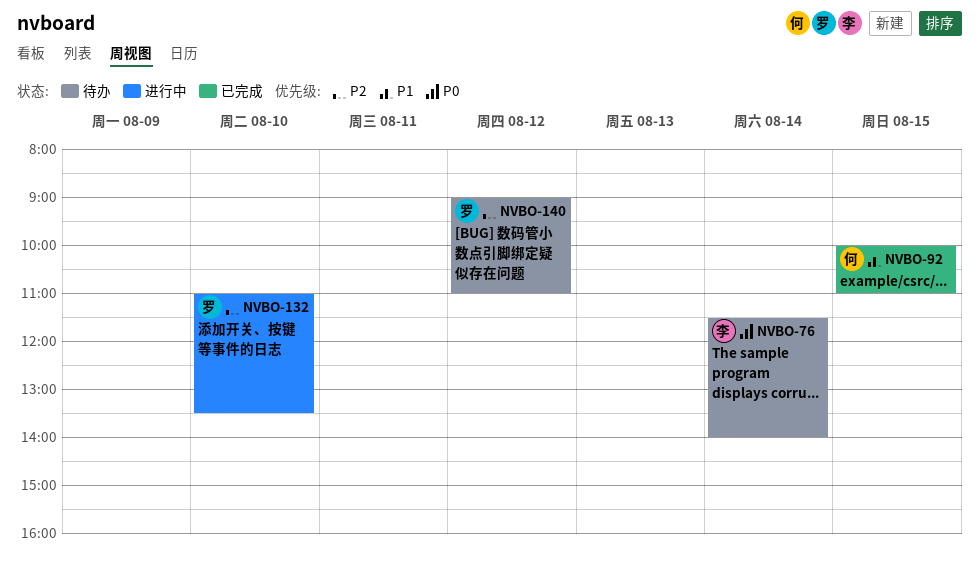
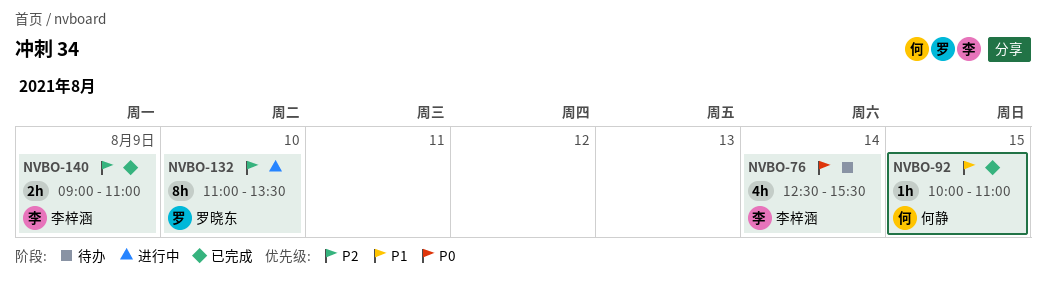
NVBO-76, begins: 11:30 -> 12:30
NVBO-76, ends: 14:00 -> 15:30
NVBO-140, status: 待办 -> 已完成
NVBO-140, owner: 罗晓东 -> 李梓涵
NVBO-140, day: Aug 12 -> Aug 9

